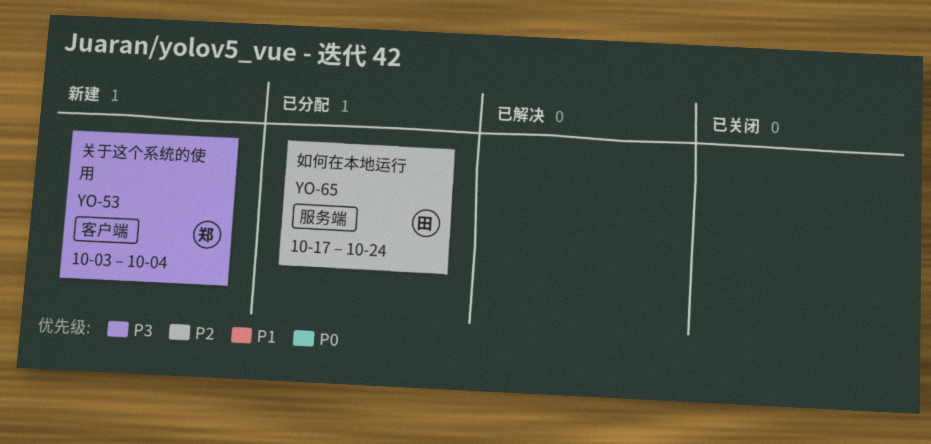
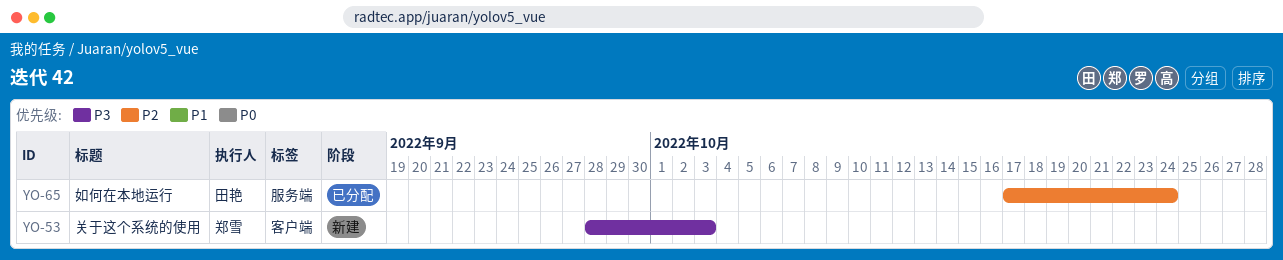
YO-53, start: Oct 3 -> Sep 28
YO-53, due: Oct 4 -> Oct 3

